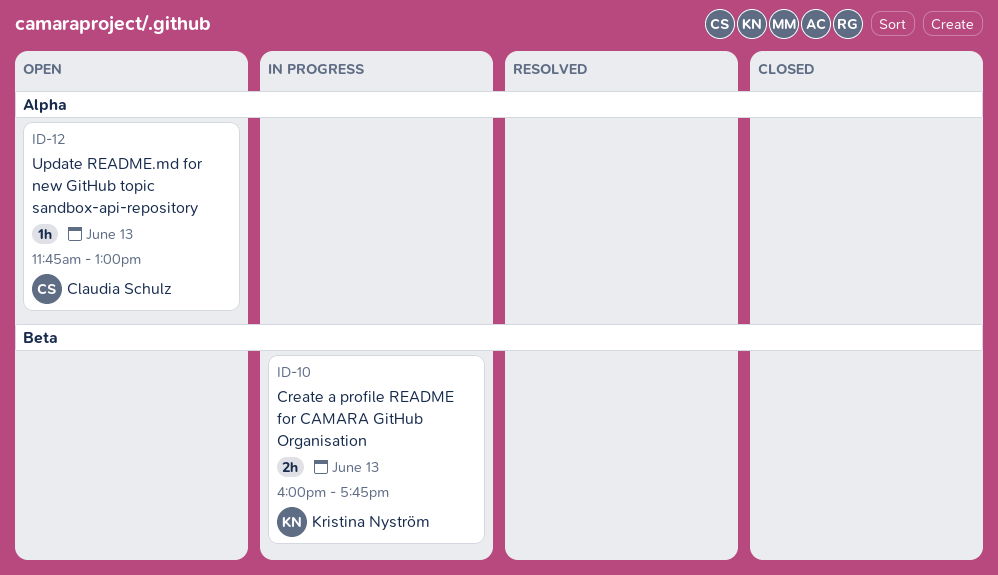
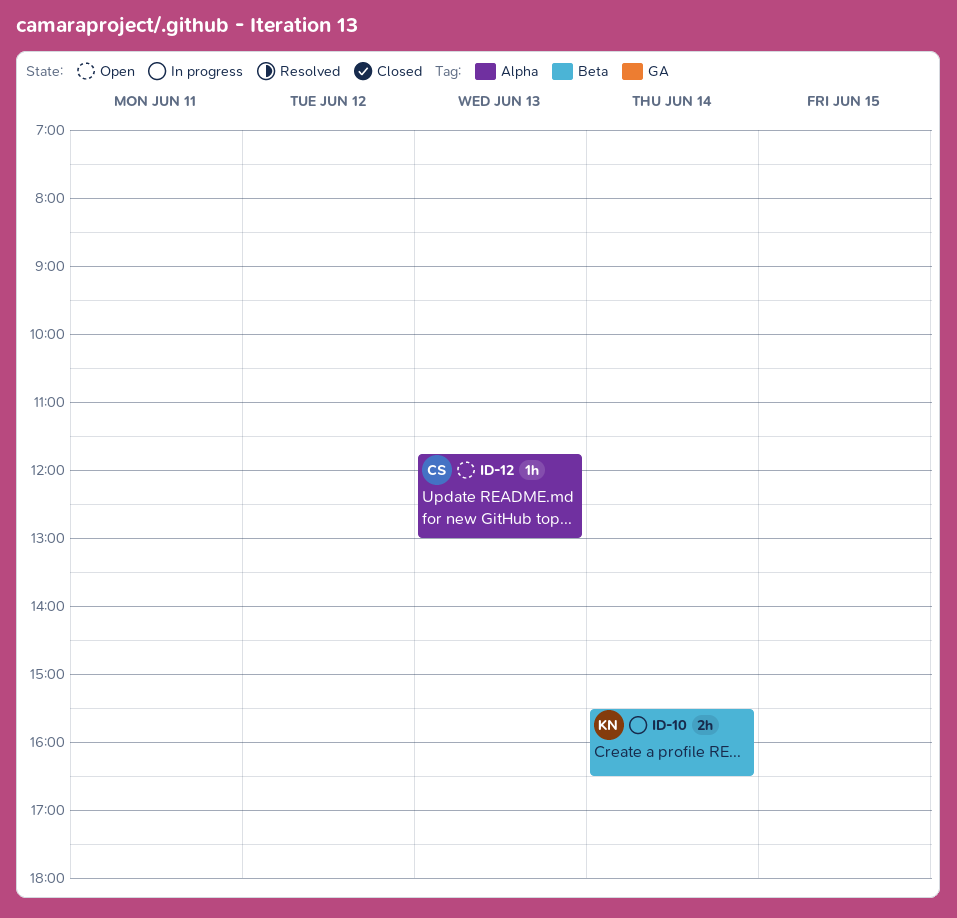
ID-10, day: Jun 13 -> Jun 14
ID-10, begins: 16:00 -> 15:30
ID-10, ends: 17:45 -> 16:30

